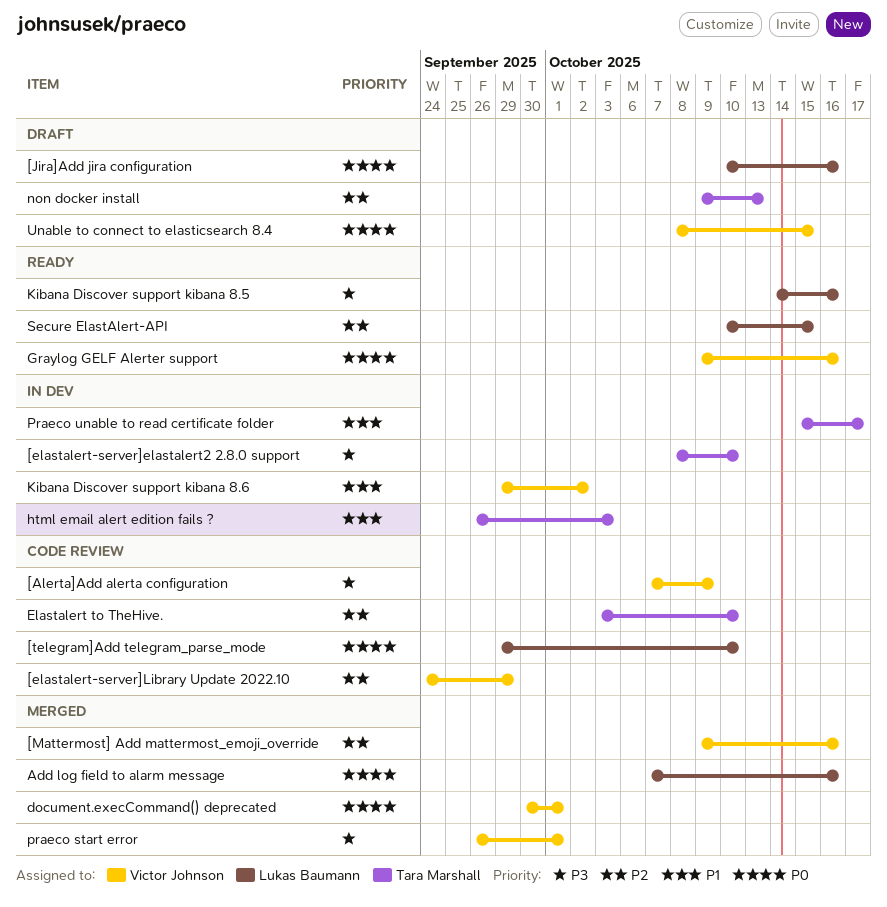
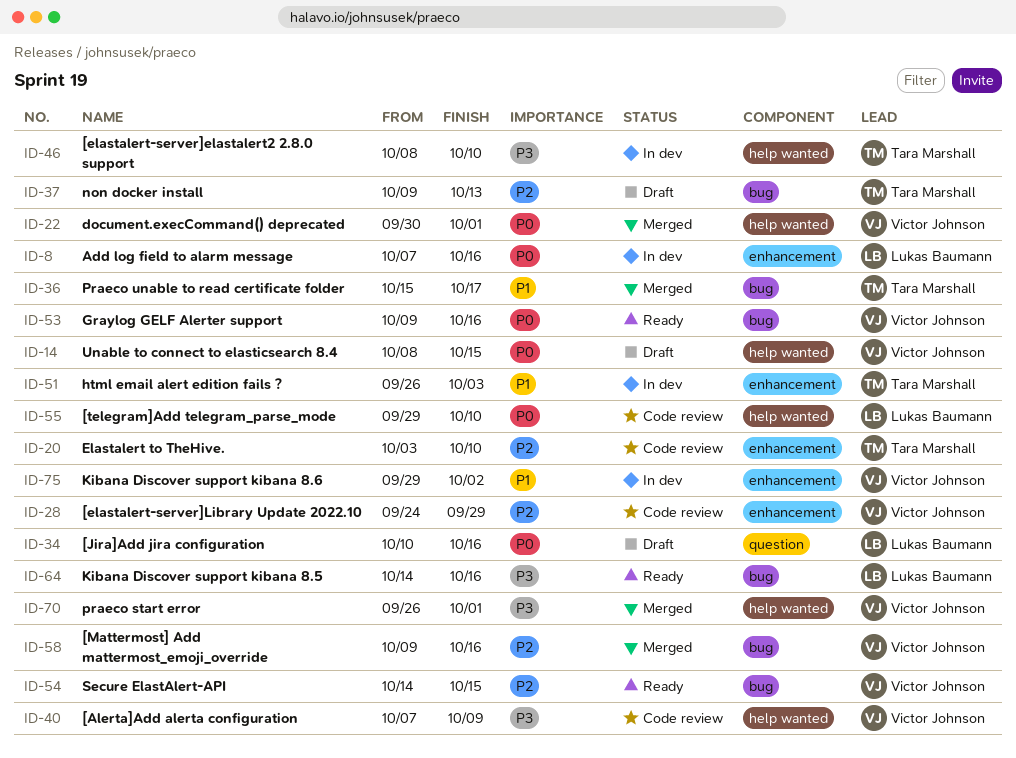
Add log field to alarm message, status: Merged -> In dev
Praeco unable to read certificate folder, status: In dev -> Merged
Secure ElastAlert-API, owner: Lukas Baumann -> Victor Johnson
Secure ElastAlert-API, start: Oct 10 -> Oct 14

